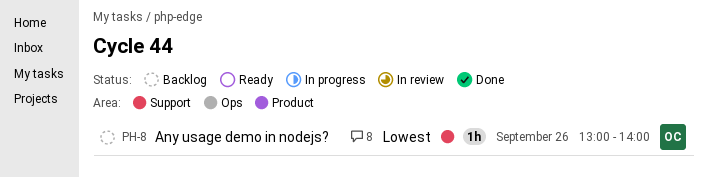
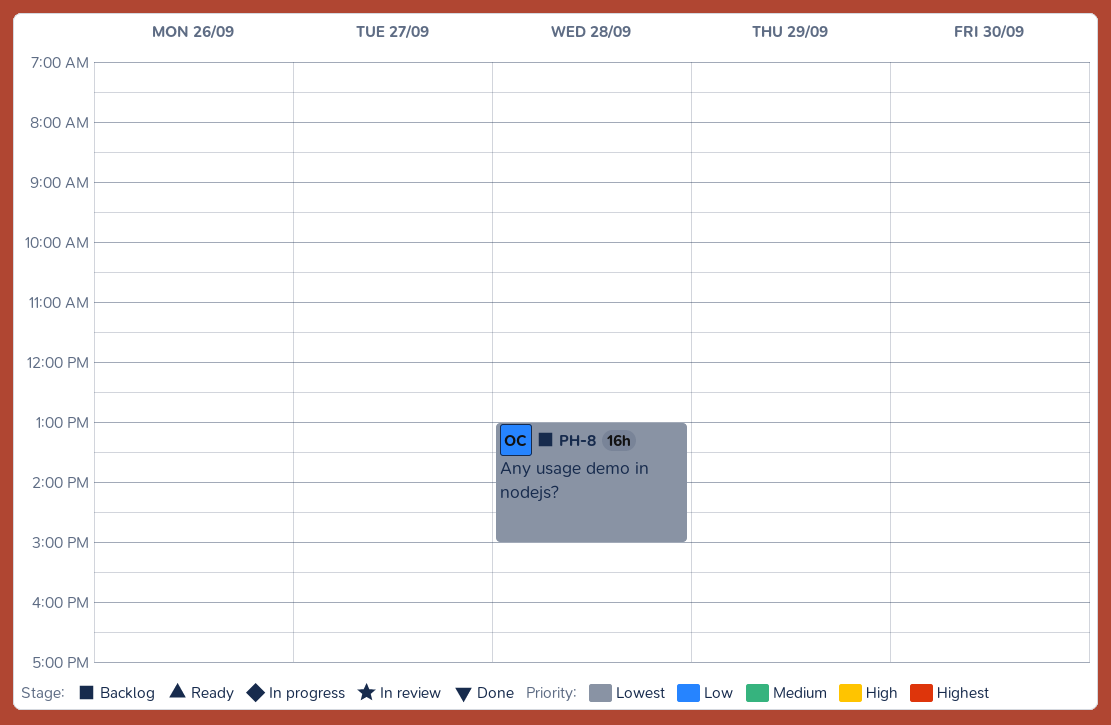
PH-8, estimate: 1h -> 16h
PH-8, day: Sep 26 -> Sep 28
PH-8, ends: 14:00 -> 15:00

